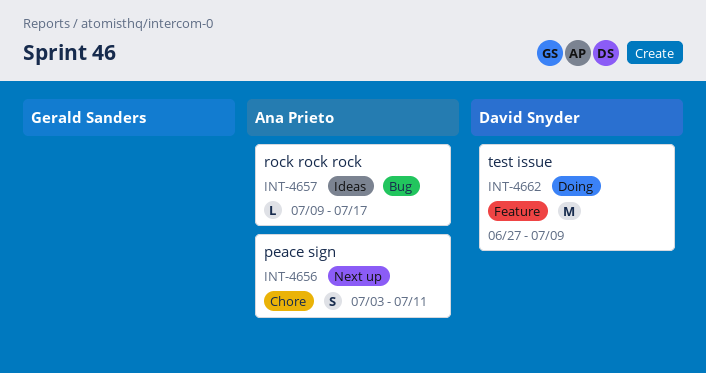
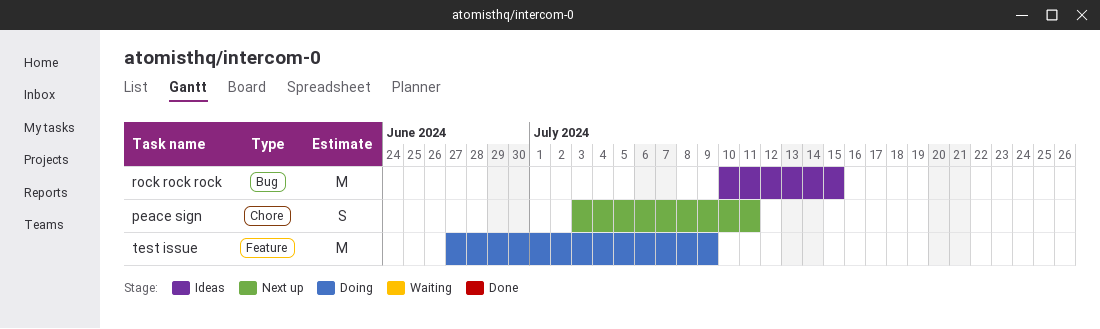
rock rock rock, estimate: L -> M
rock rock rock, start: Jul 9 -> Jul 10
rock rock rock, due: Jul 17 -> Jul 15

